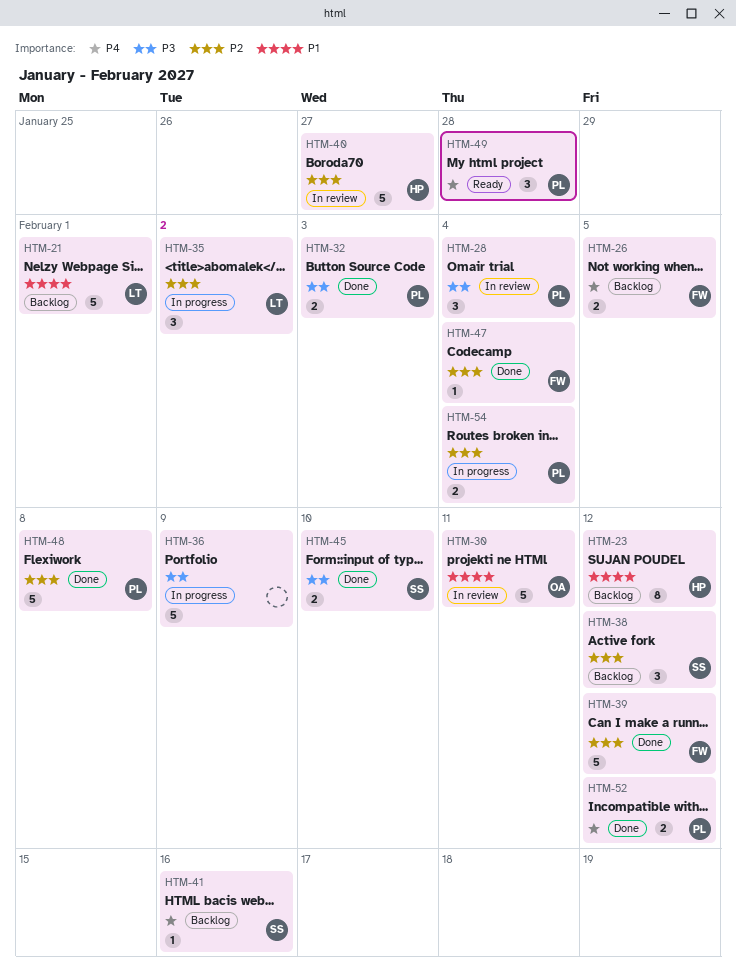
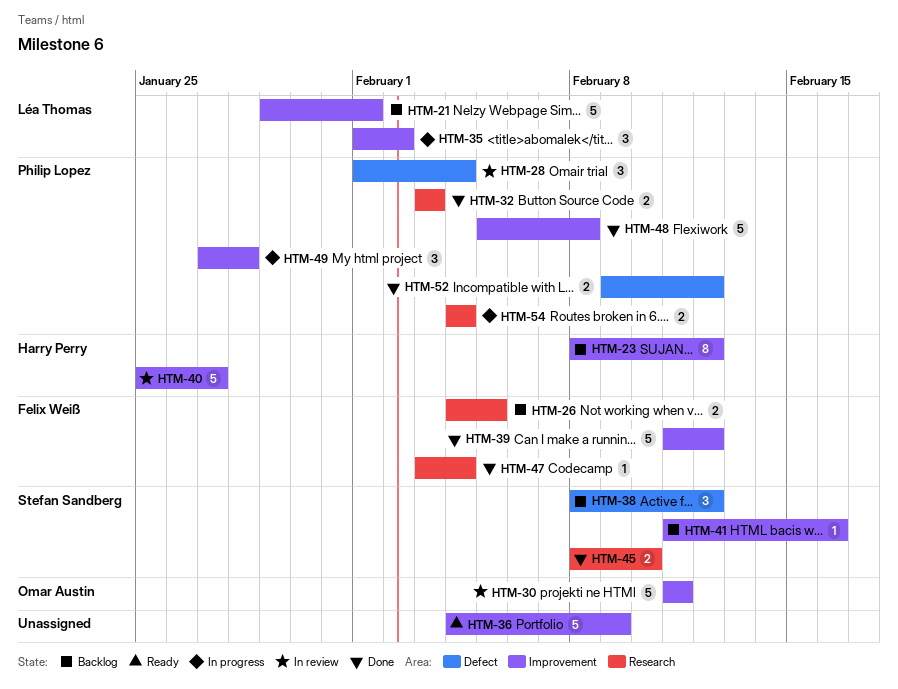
HTM-36, status: In progress -> Ready
HTM-49, status: Ready -> In progress

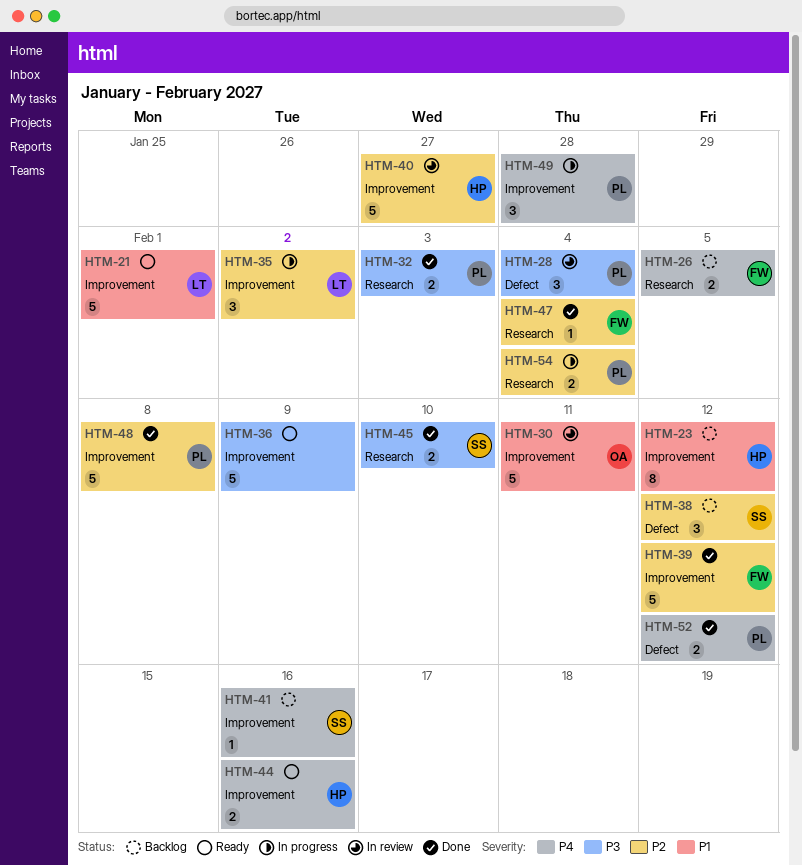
HTM-21, status: Backlog -> Ready
HTM-44: none -> present

